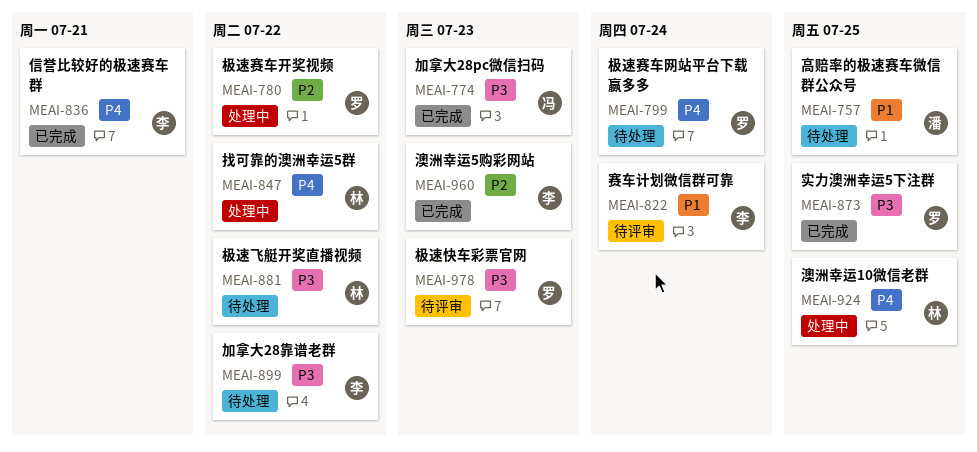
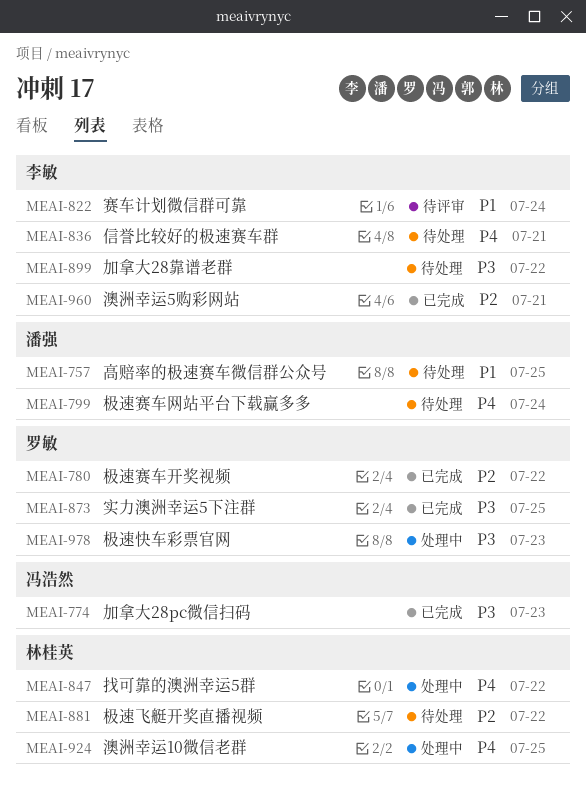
MEAI-780, status: 处理中 -> 已完成
MEAI-799, owner: 罗敏 -> 潘强
MEAI-836, status: 已完成 -> 待处理
MEAI-881, priority: P3 -> P2
MEAI-960, due: Jul 23 -> Jul 21
MEAI-978, status: 待评审 -> 处理中

